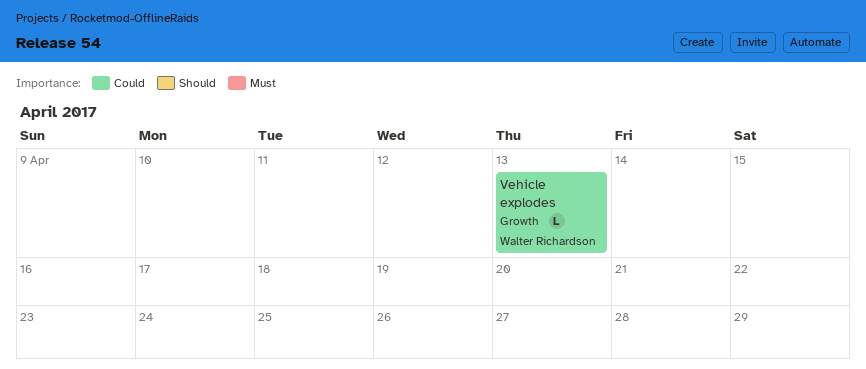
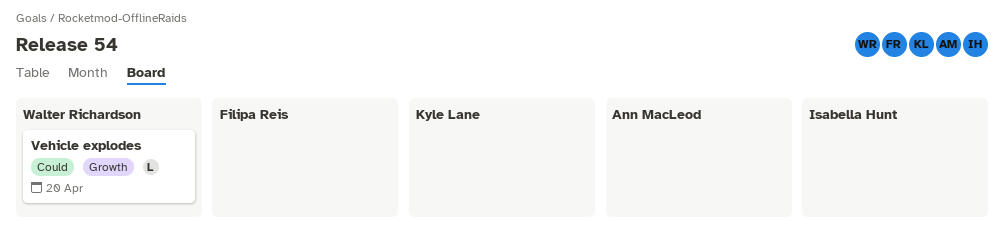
Vehicle explodes, due: Apr 13 -> Apr 20

